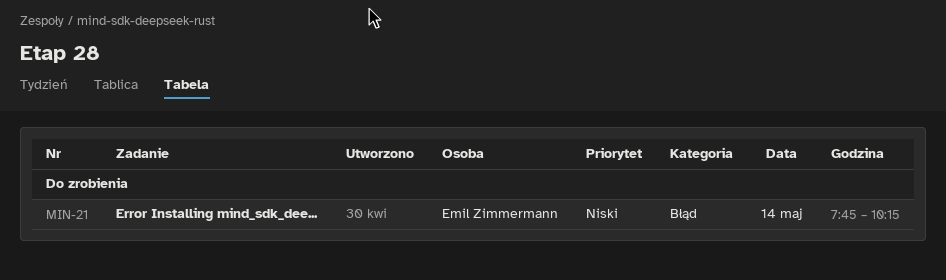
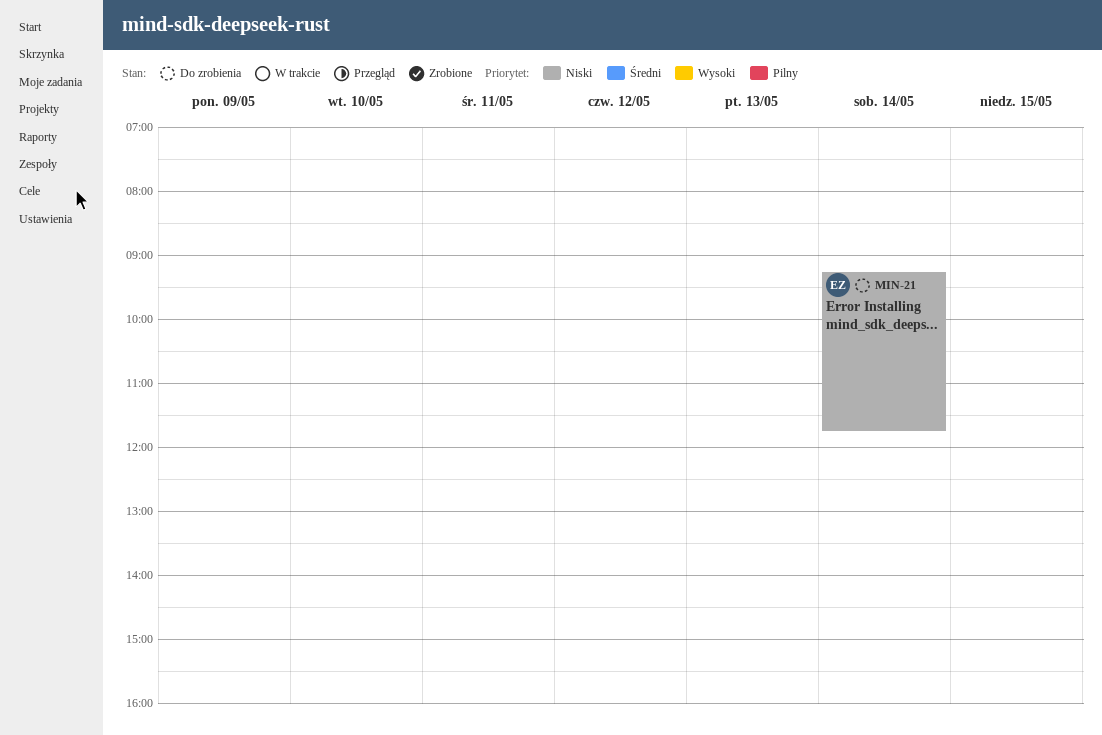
MIN-21, begins: 07:45 -> 09:15
MIN-21, ends: 10:15 -> 11:45

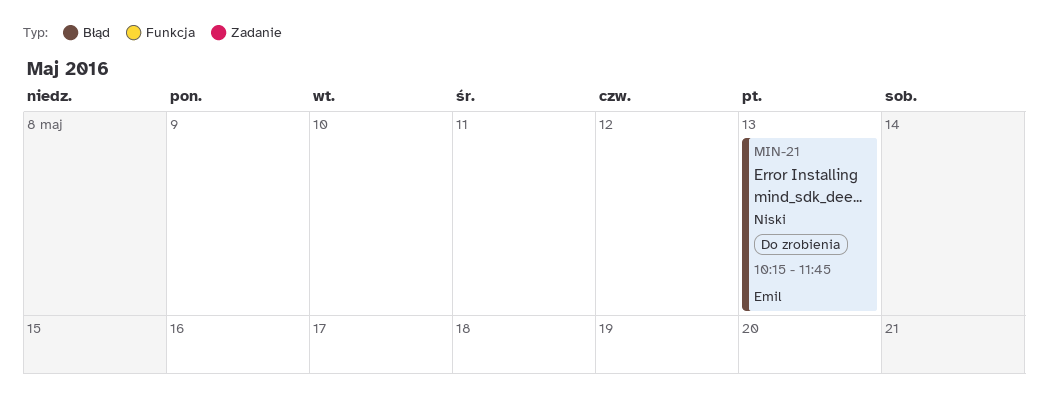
MIN-21, day: May 14 -> May 13
MIN-21, begins: 09:15 -> 10:15

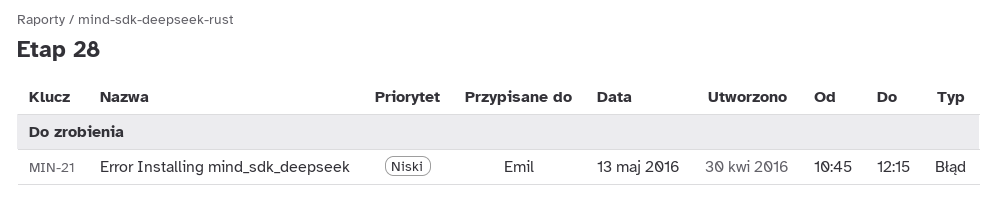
MIN-21, begins: 10:15 -> 10:45
MIN-21, ends: 11:45 -> 12:15

